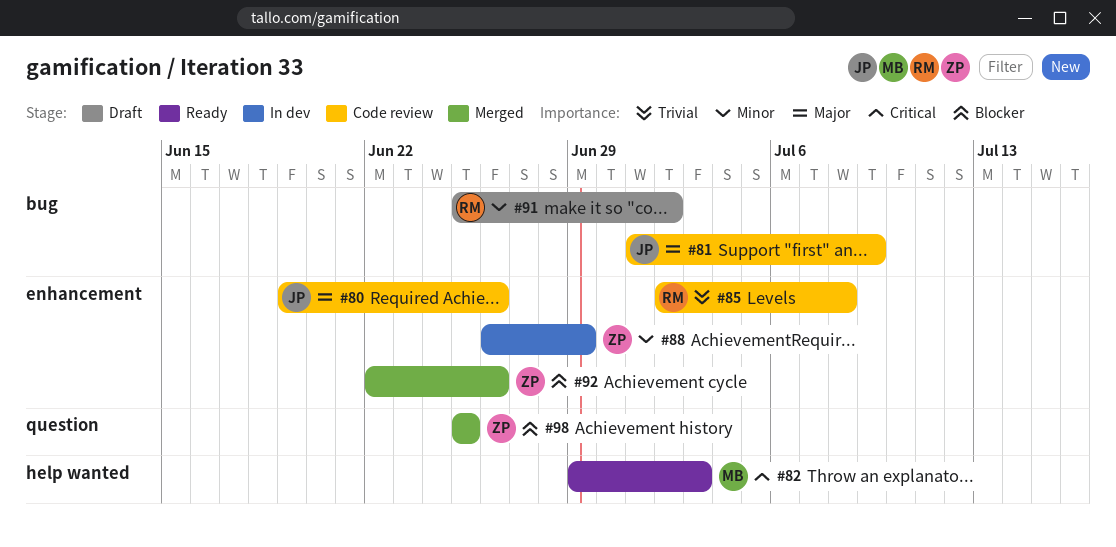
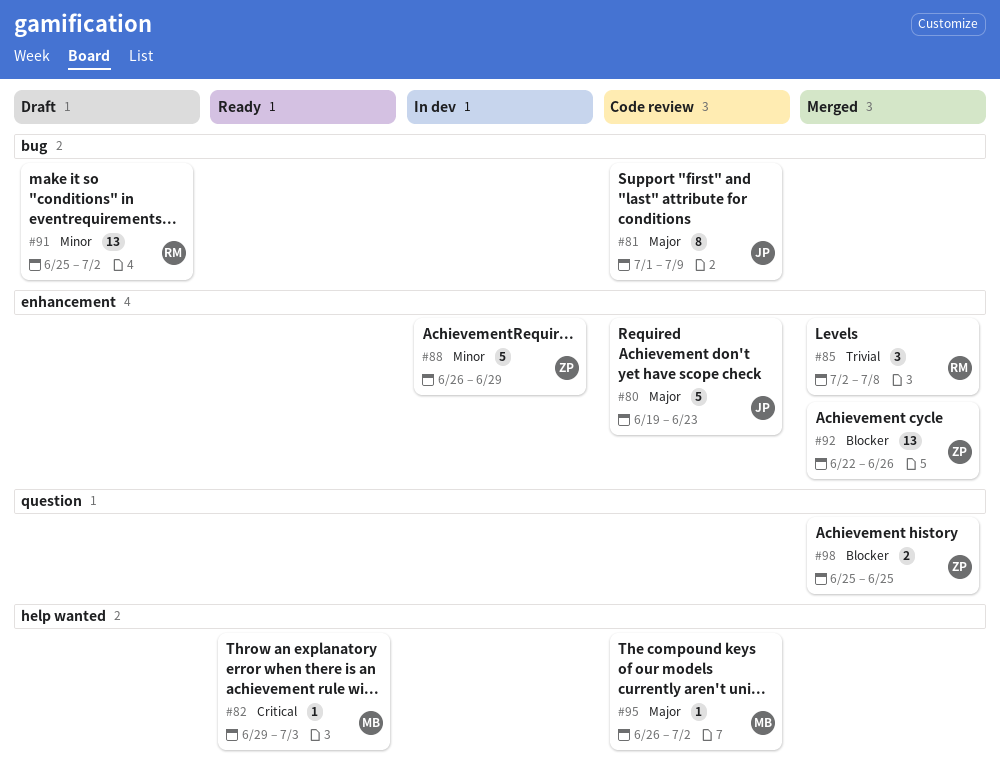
#80, due: Jun 26 -> Jun 23
#85, status: Code review -> Merged
#95: none -> present

